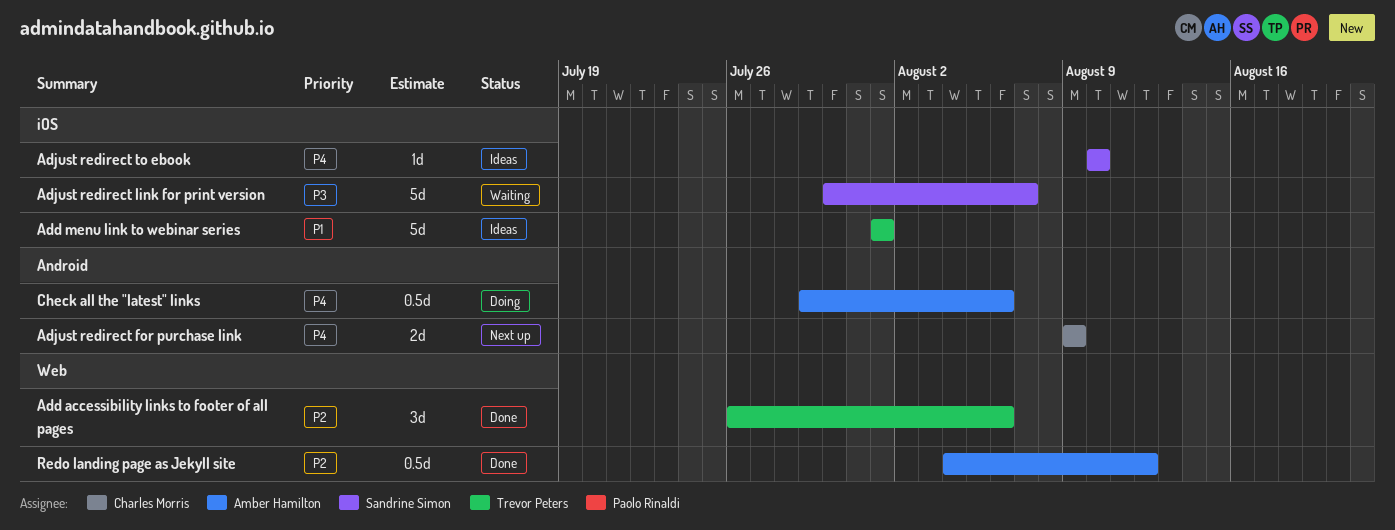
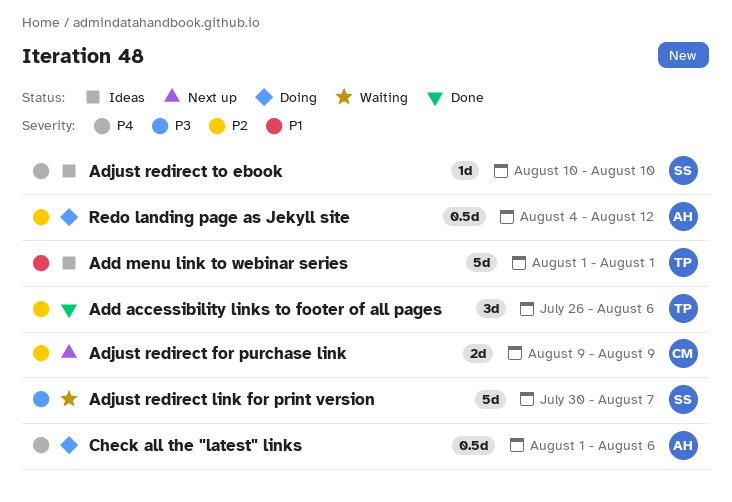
Adjust redirect for purchase link, priority: P4 -> P2
Check all the "latest" links, start: Jul 29 -> Aug 1
Redo landing page as Jekyll site, status: Done -> Doing

